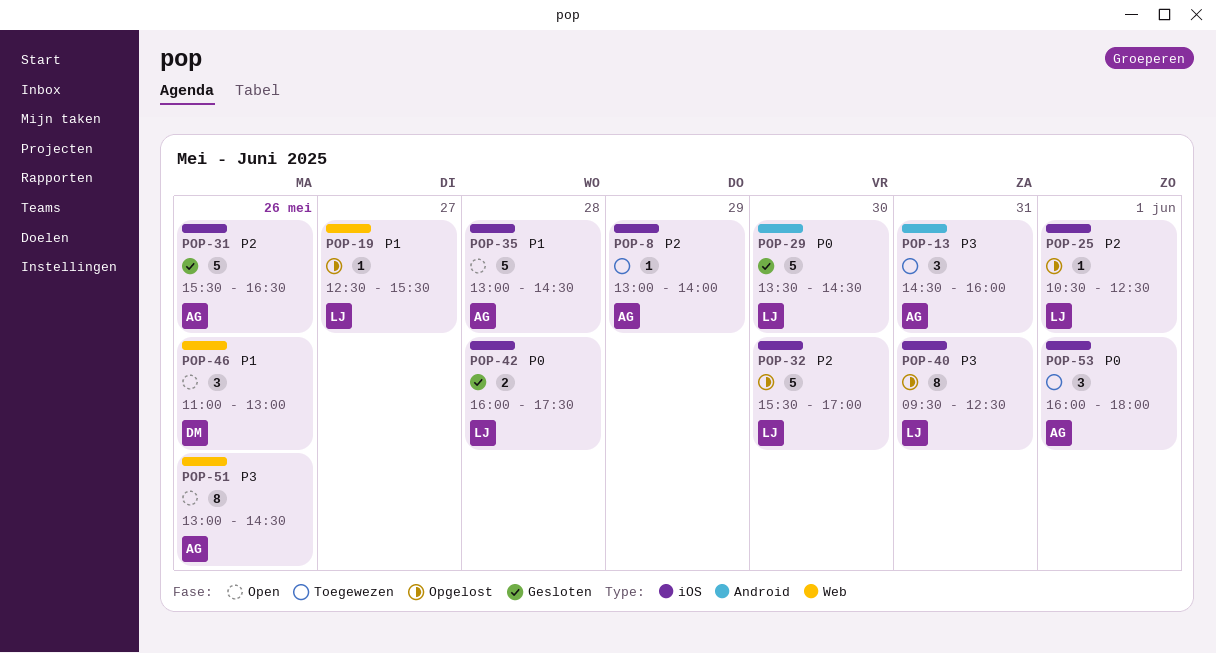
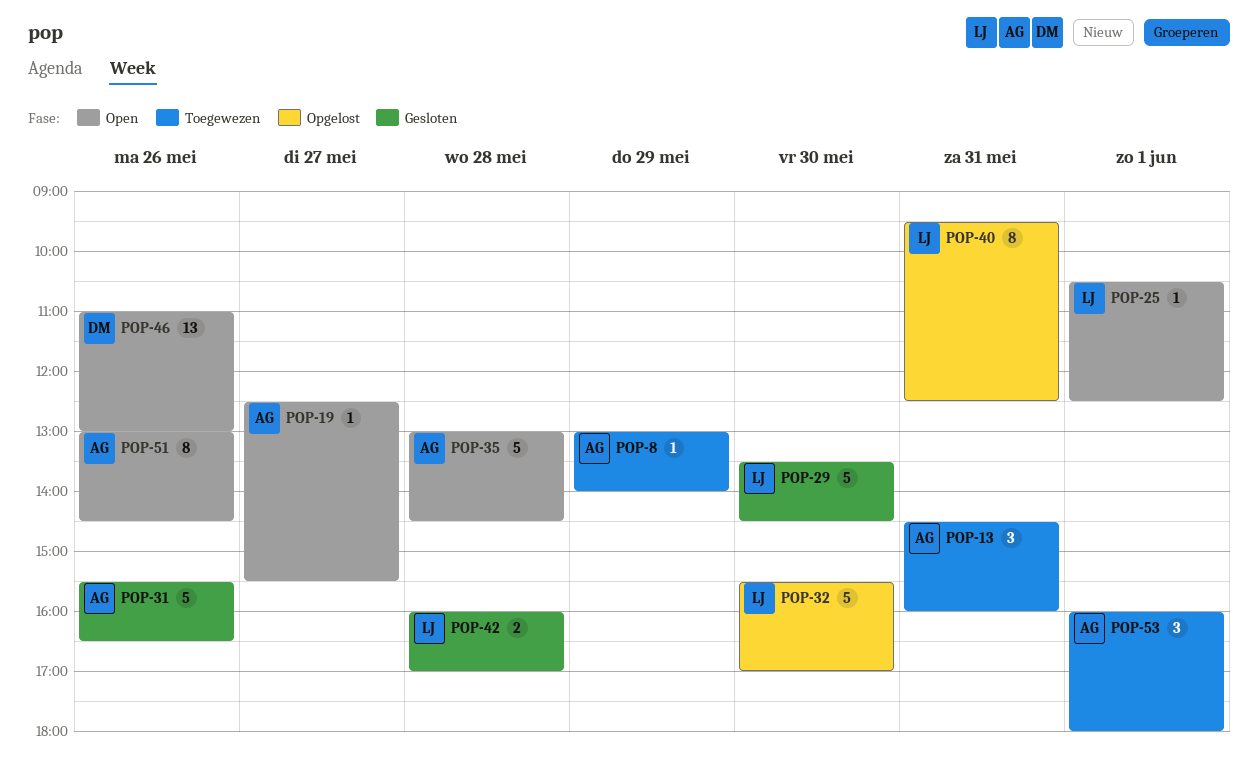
POP-19, status: Opgelost -> Open
POP-19, owner: LJ -> AG
POP-25, status: Opgelost -> Open
POP-42, ends: 17:30 -> 17:00
POP-46, estimate: 3 -> 13

